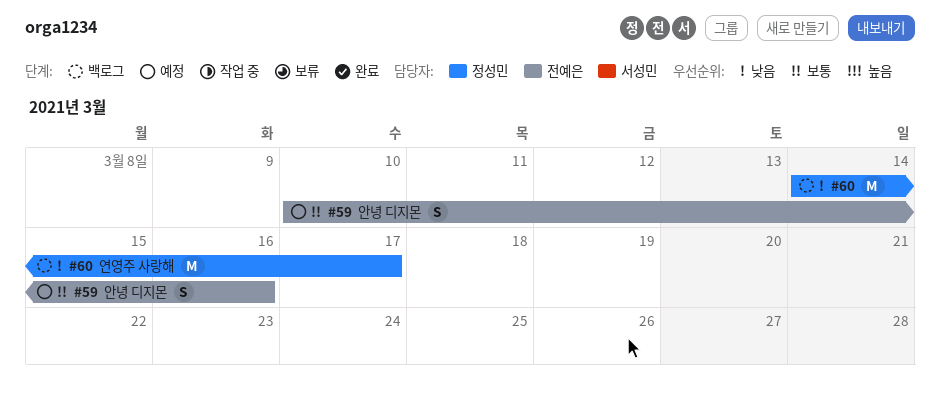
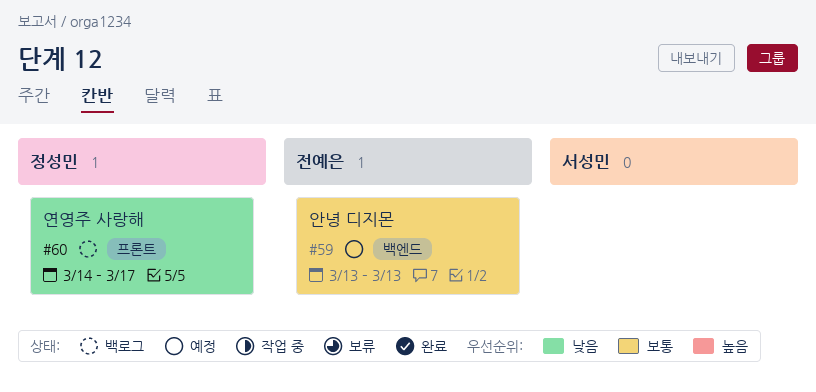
#59, start: Mar 10 -> Mar 13
#59, due: Mar 16 -> Mar 13

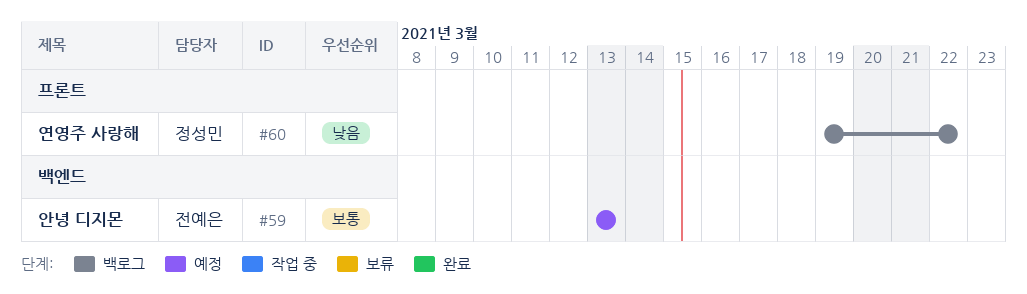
#60, start: Mar 14 -> Mar 19
#60, due: Mar 17 -> Mar 22

